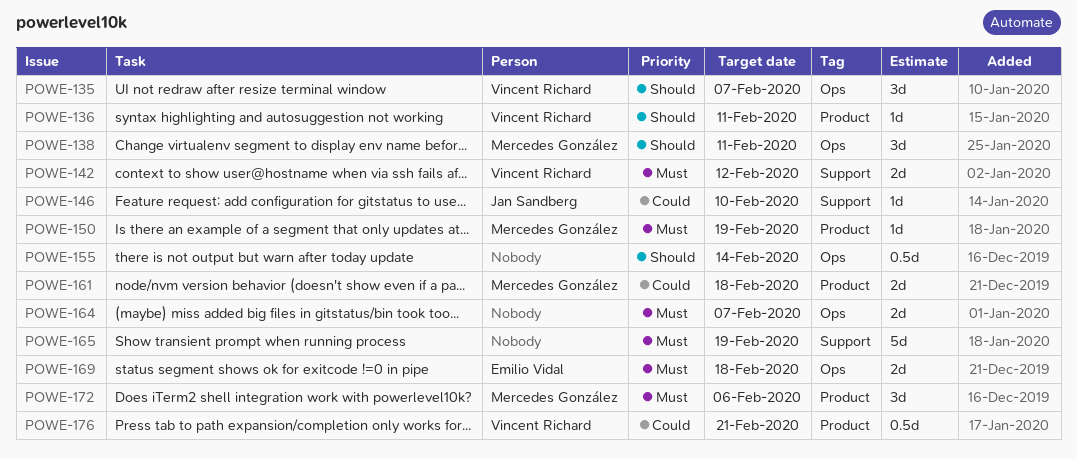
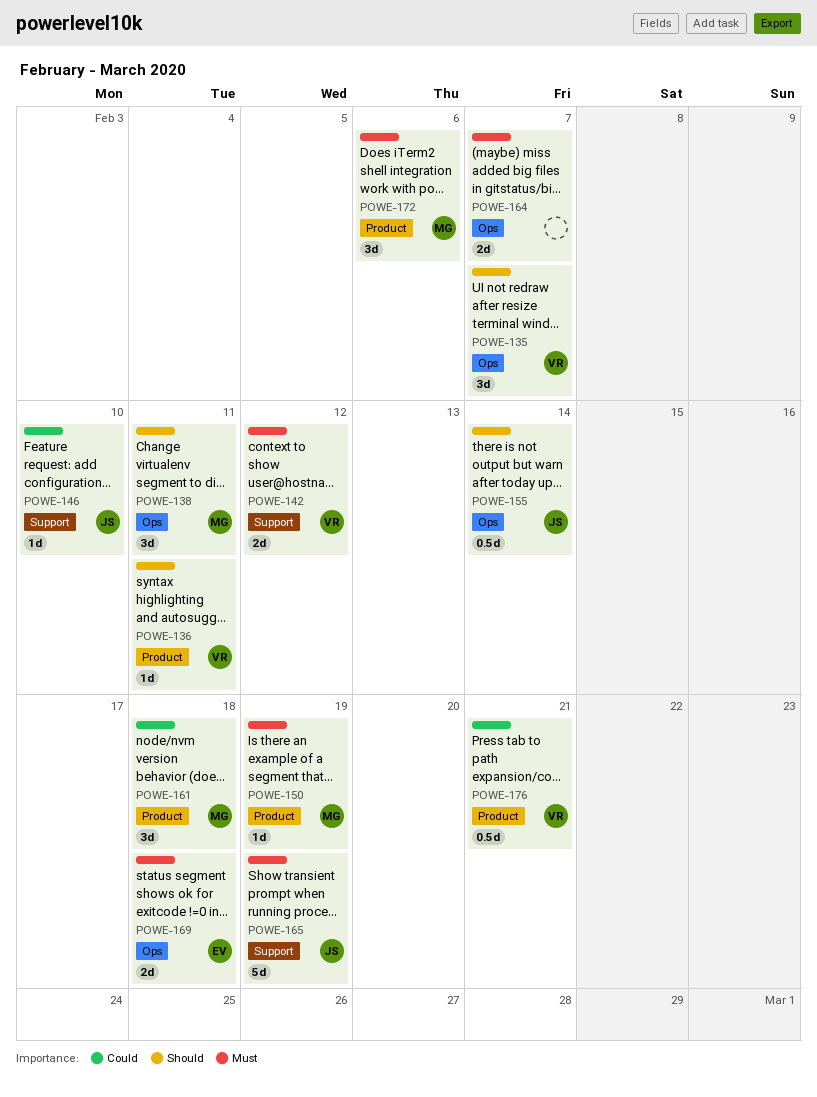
POWE-155, owner: none -> Jan Sandberg
POWE-161, estimate: 2d -> 3d
POWE-165, owner: none -> Jan Sandberg

